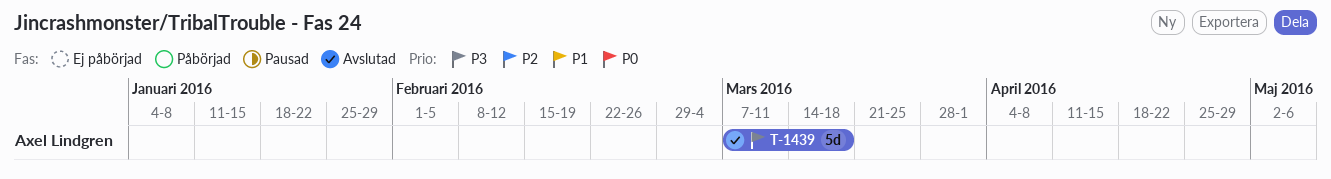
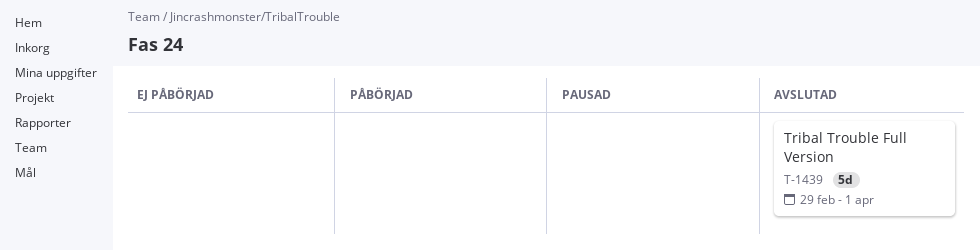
T-1439, start: Mar 7 -> Feb 29
T-1439, due: Mar 18 -> Apr 1

